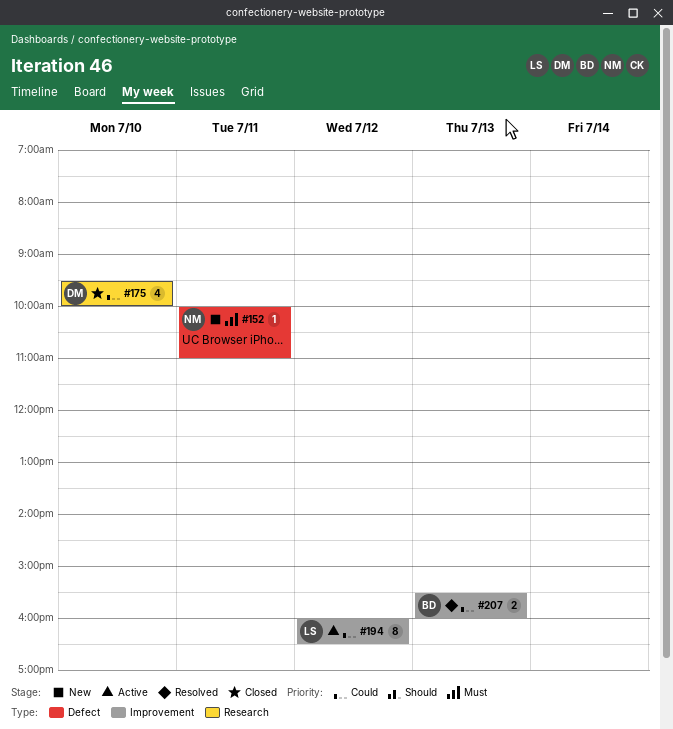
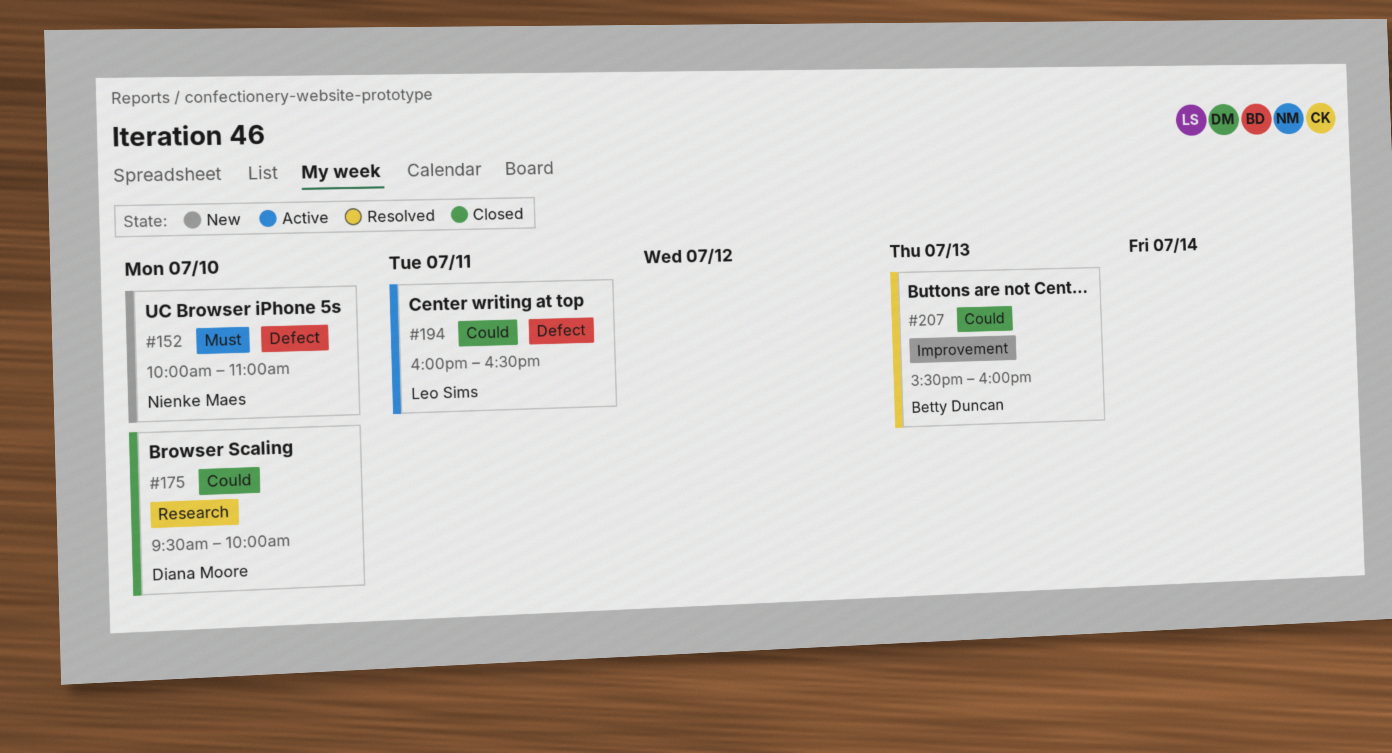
#152, day: Jul 11 -> Jul 10
#194, label: Improvement -> Defect
#194, day: Jul 12 -> Jul 11

